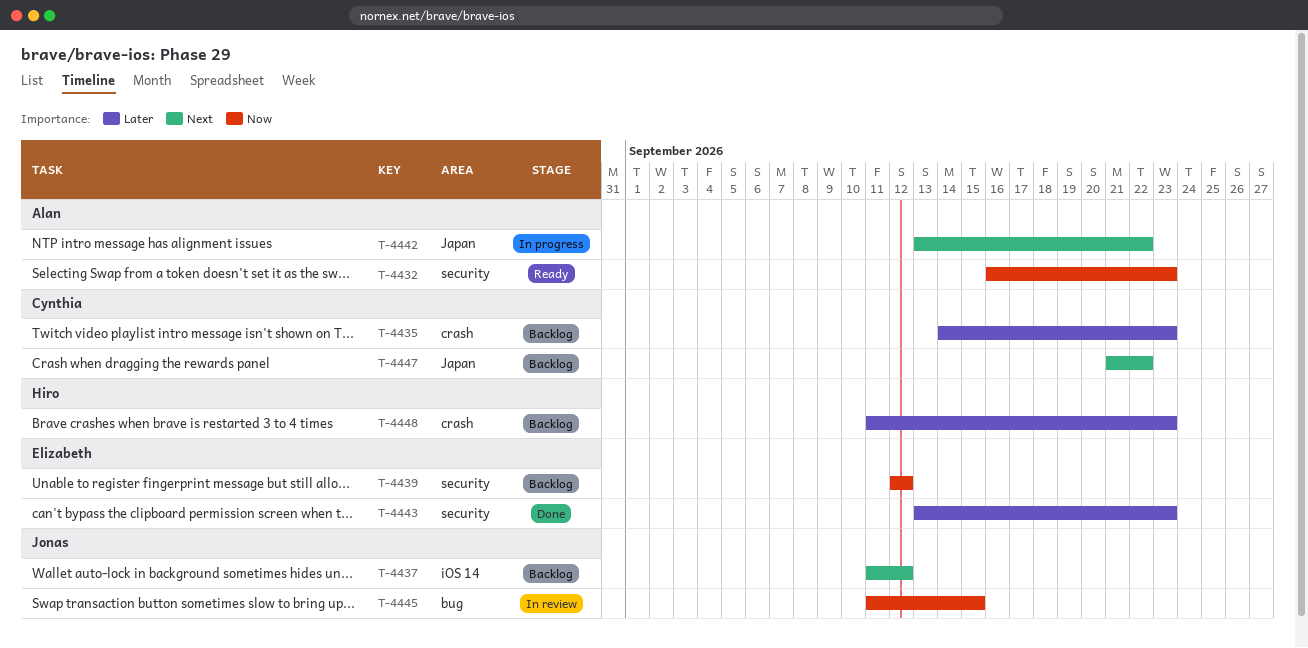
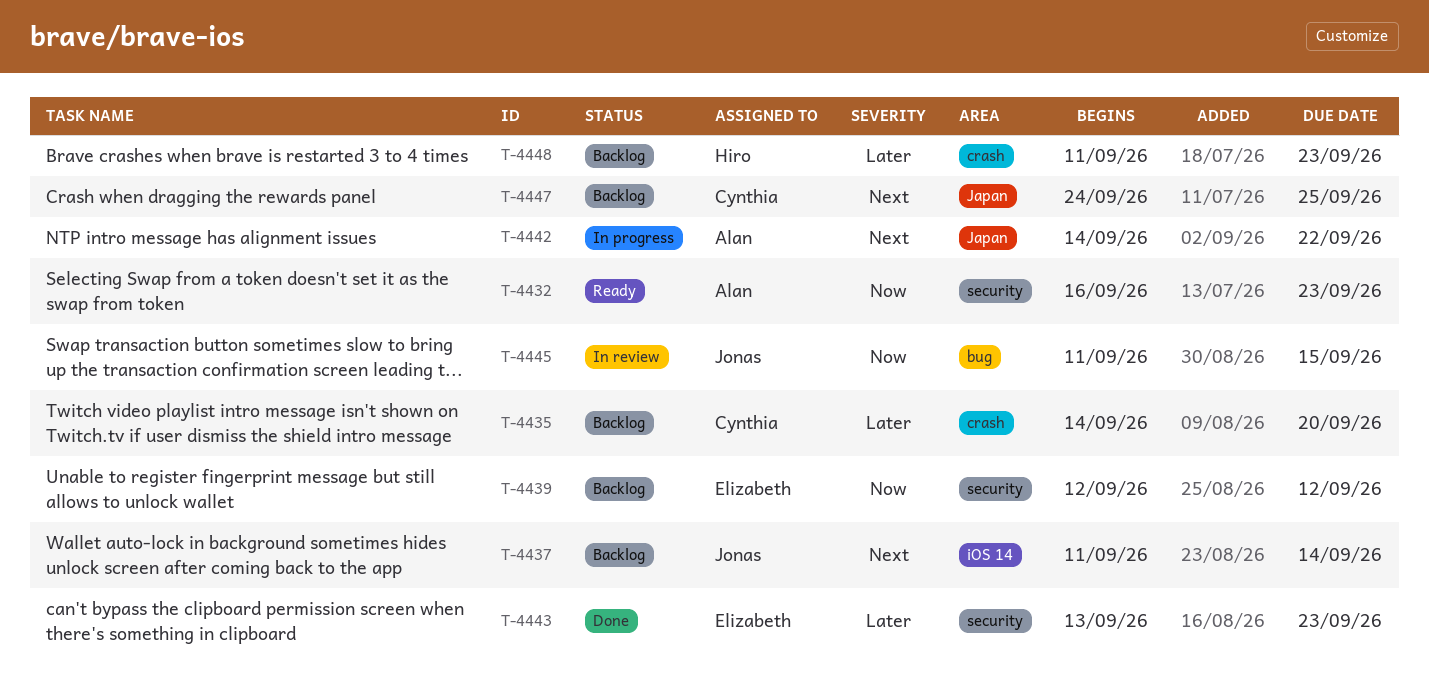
T-4435, due: Sep 23 -> Sep 20
T-4437, due: Sep 12 -> Sep 14
T-4442, start: Sep 13 -> Sep 14
T-4447, start: Sep 21 -> Sep 24
T-4447, due: Sep 22 -> Sep 25

